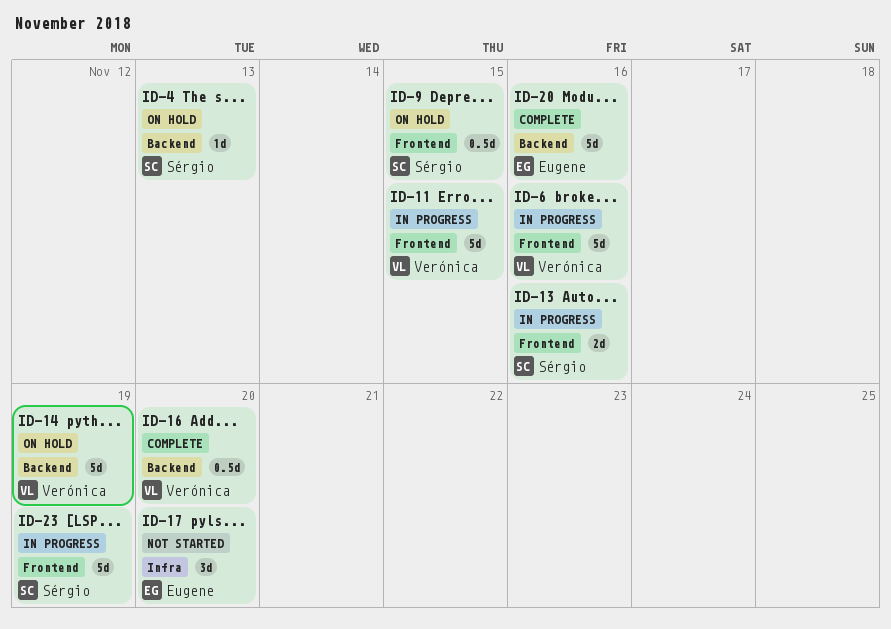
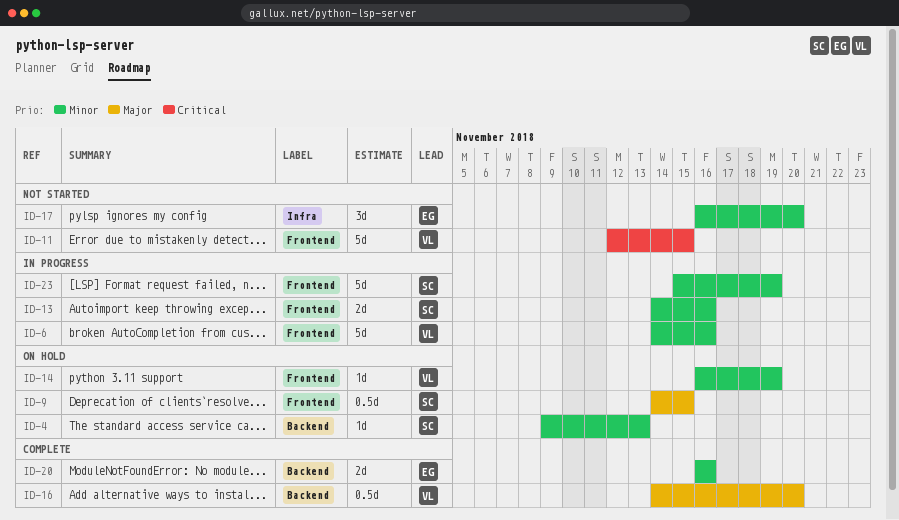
ID-11, status: In progress -> Not started
ID-14, label: Backend -> Frontend
ID-14, estimate: 5d -> 1d
ID-20, estimate: 5d -> 2d

